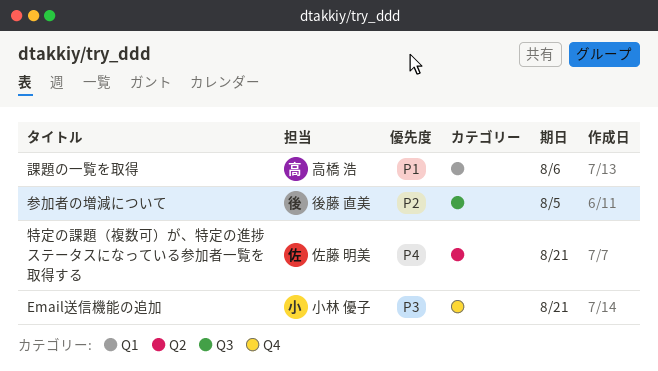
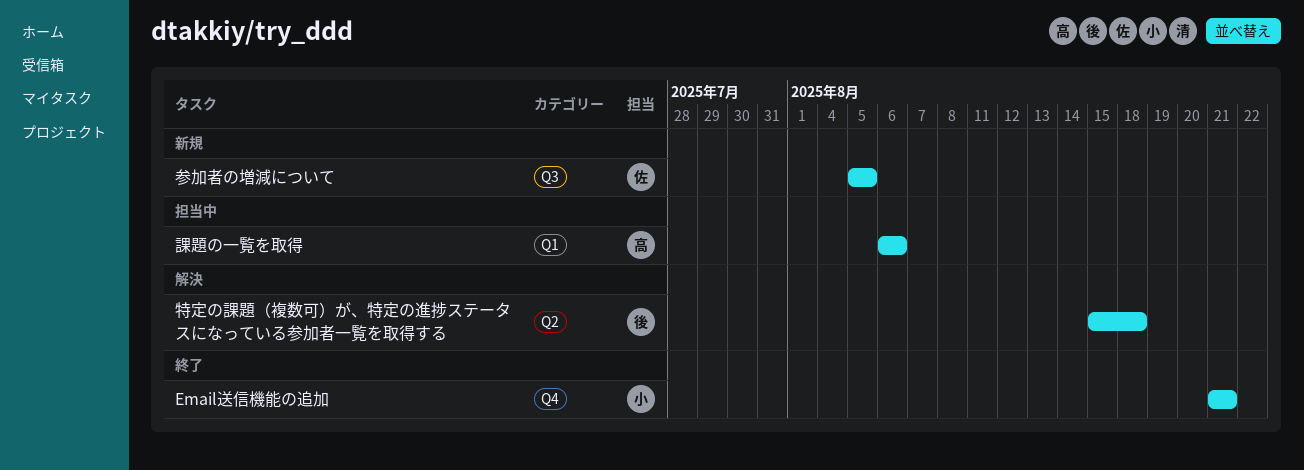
参加者の増減について, owner: 後藤 直美 -> 佐藤 明美
特定の課題（複数可）が、特定の進捗ステータスになっている参加者一覧を取得する, owner: 佐藤 明美 -> 後藤 直美
特定の課題（複数可）が、特定の進捗ステータスになっている参加者一覧を取得する, due: Aug 21 -> Aug 18

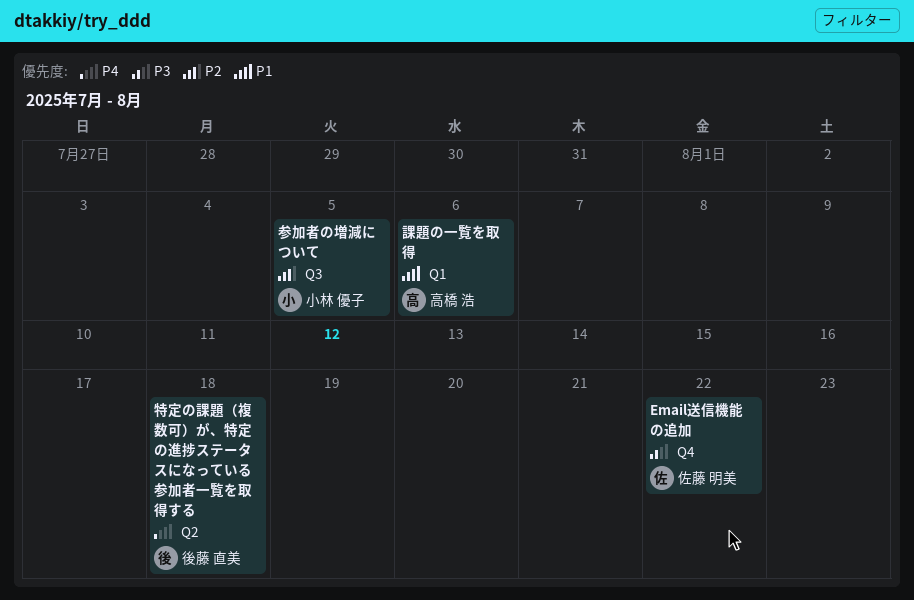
Email送信機能の追加, owner: 小林 優子 -> 佐藤 明美
Email送信機能の追加, due: Aug 21 -> Aug 22
参加者の増減について, owner: 佐藤 明美 -> 小林 優子

